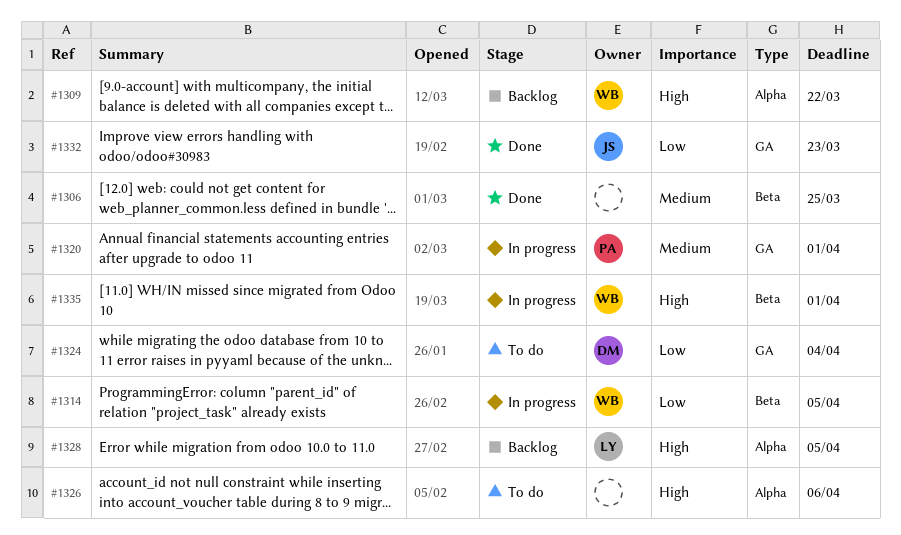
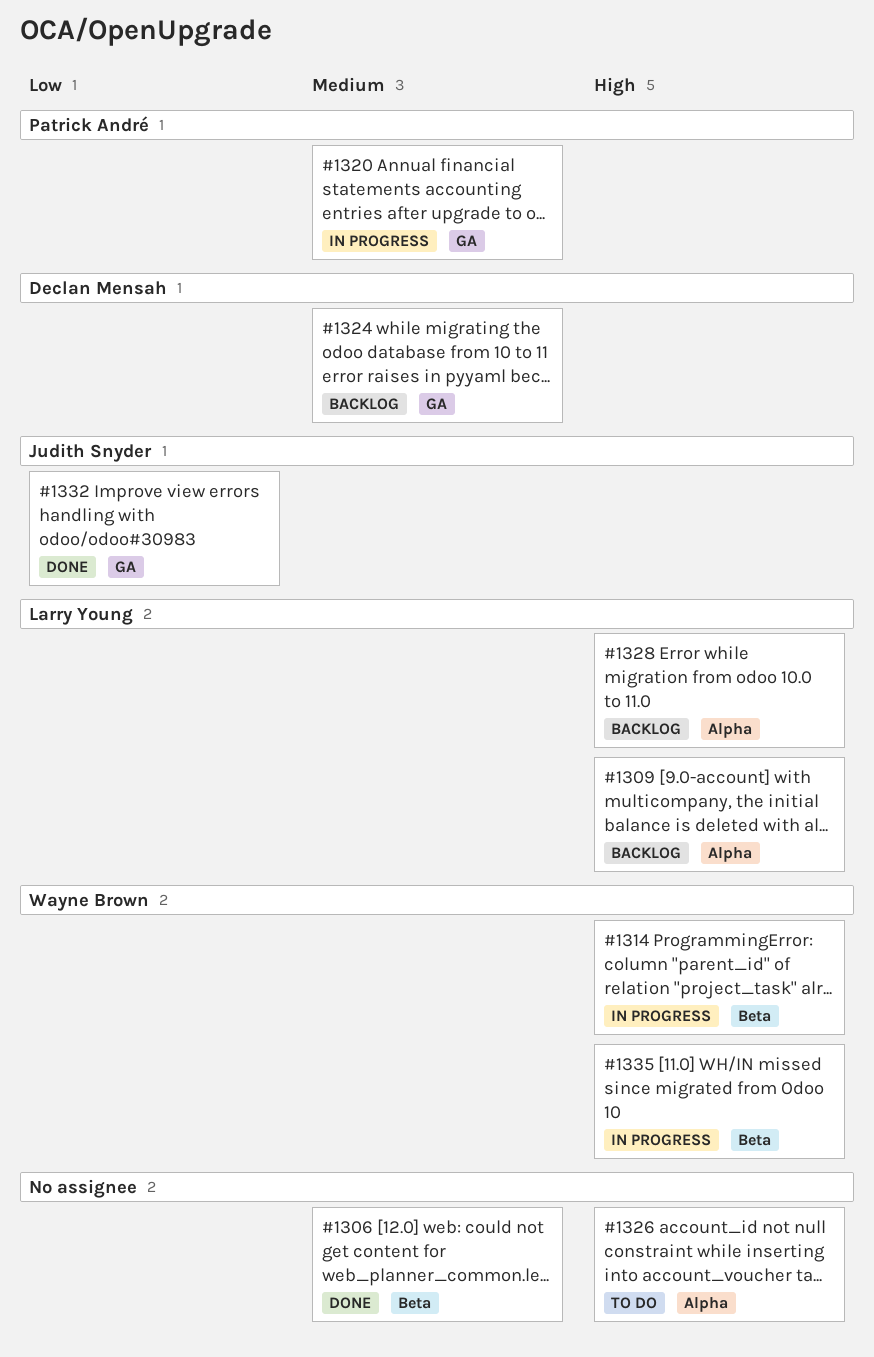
#1309, owner: Wayne Brown -> Larry Young
#1314, priority: Low -> High
#1324, status: To do -> Backlog
#1324, priority: Low -> Medium

